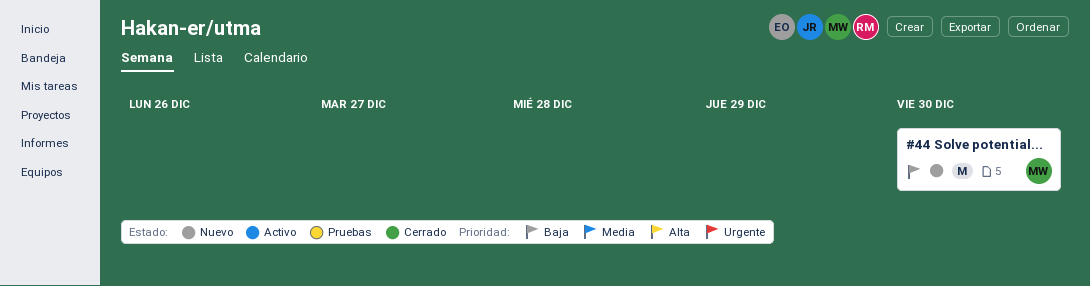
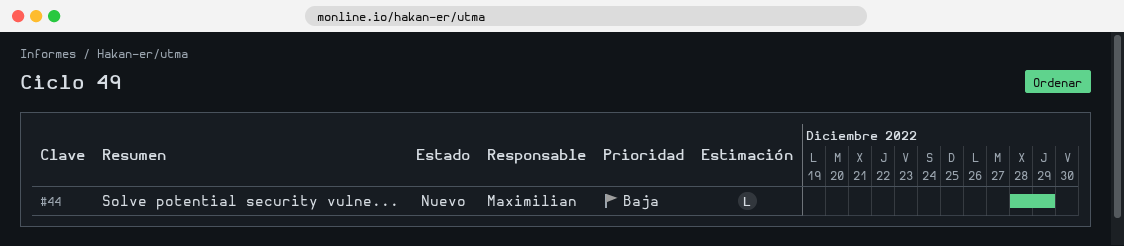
#44, estimate: M -> L
#44, due: Dec 30 -> Dec 29

